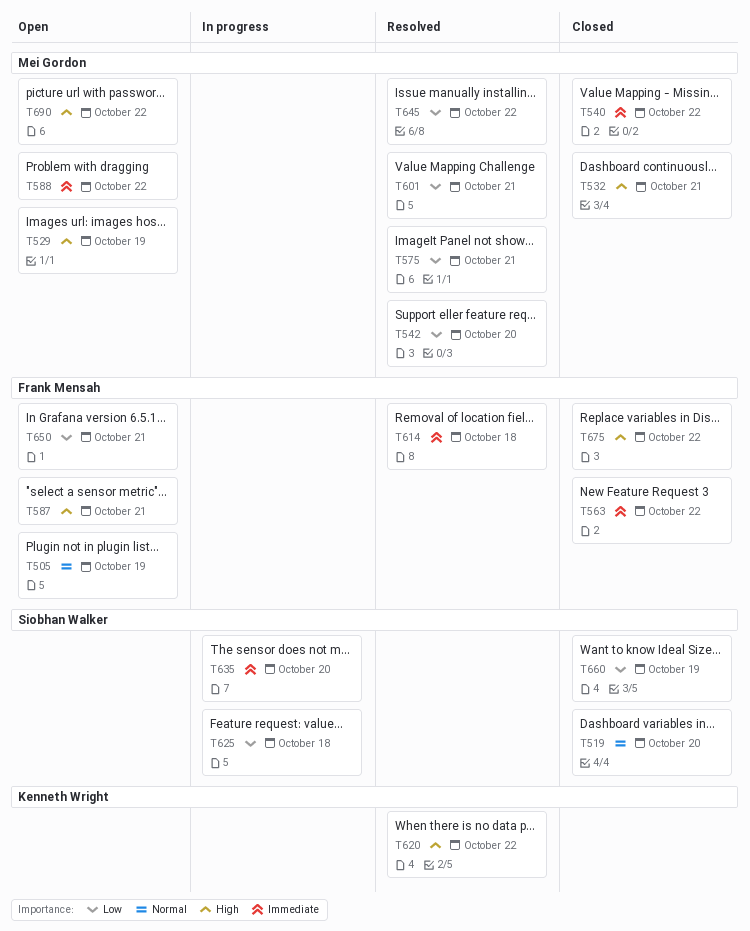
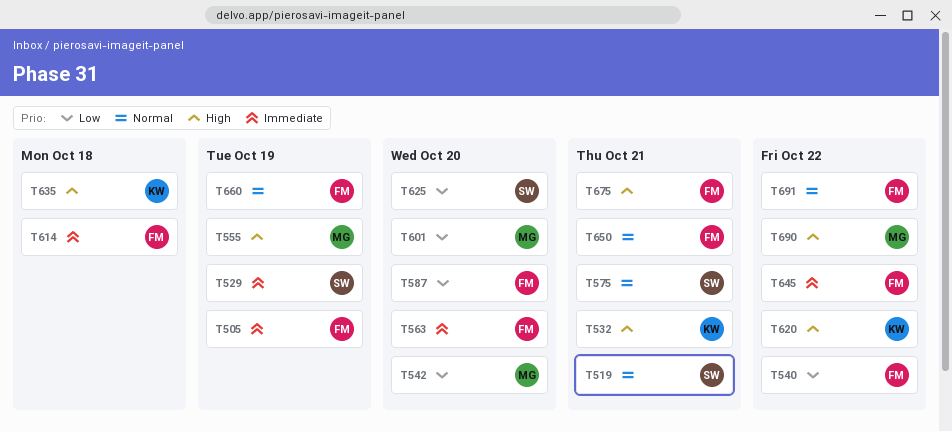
T505, priority: Normal -> Immediate
T519, due: Oct 20 -> Oct 21
T529, owner: Mei Gordon -> Siobhan Walker
T529, priority: High -> Immediate
T532, owner: Mei Gordon -> Kenneth Wright
T540, owner: Mei Gordon -> Frank Mensah
T540, priority: Immediate -> Low
T555: none -> present
T563, due: Oct 22 -> Oct 20
T575, owner: Mei Gordon -> Siobhan Walker
T575, priority: Low -> Normal
T587, priority: High -> Low
T587, due: Oct 21 -> Oct 20
T588: present -> none
T601, due: Oct 21 -> Oct 20
T625, due: Oct 18 -> Oct 20
T635, owner: Siobhan Walker -> Kenneth Wright
T635, priority: Immediate -> High
T635, due: Oct 20 -> Oct 18
T645, owner: Mei Gordon -> Frank Mensah
T645, priority: Low -> Immediate
T650, priority: Low -> Normal
T660, owner: Siobhan Walker -> Frank Mensah
T660, priority: Low -> Normal
T675, due: Oct 22 -> Oct 21
T691: none -> present

